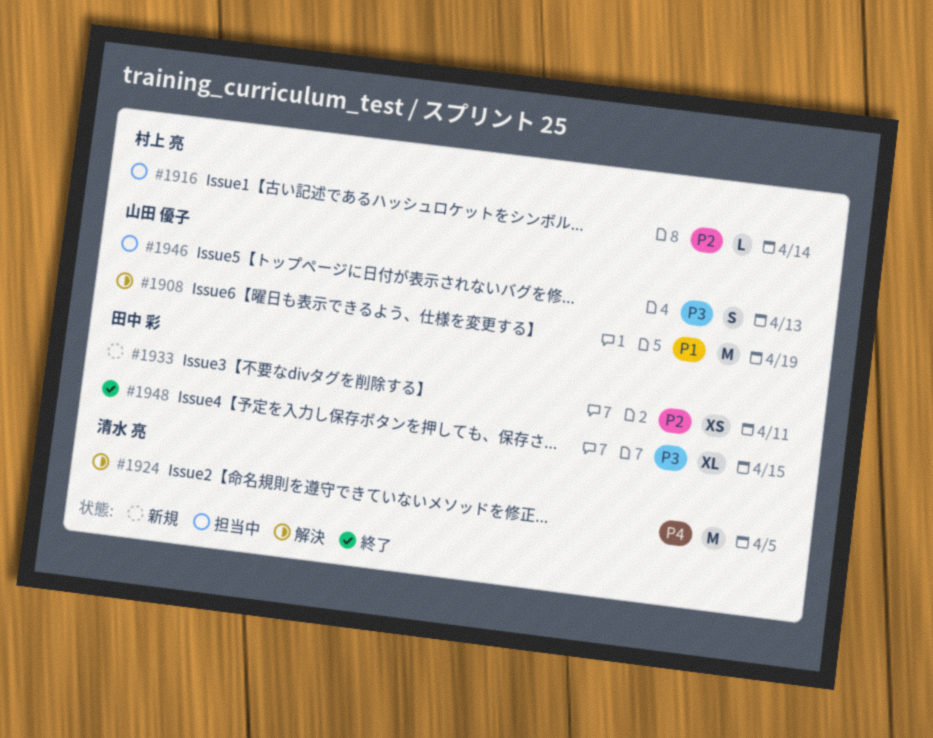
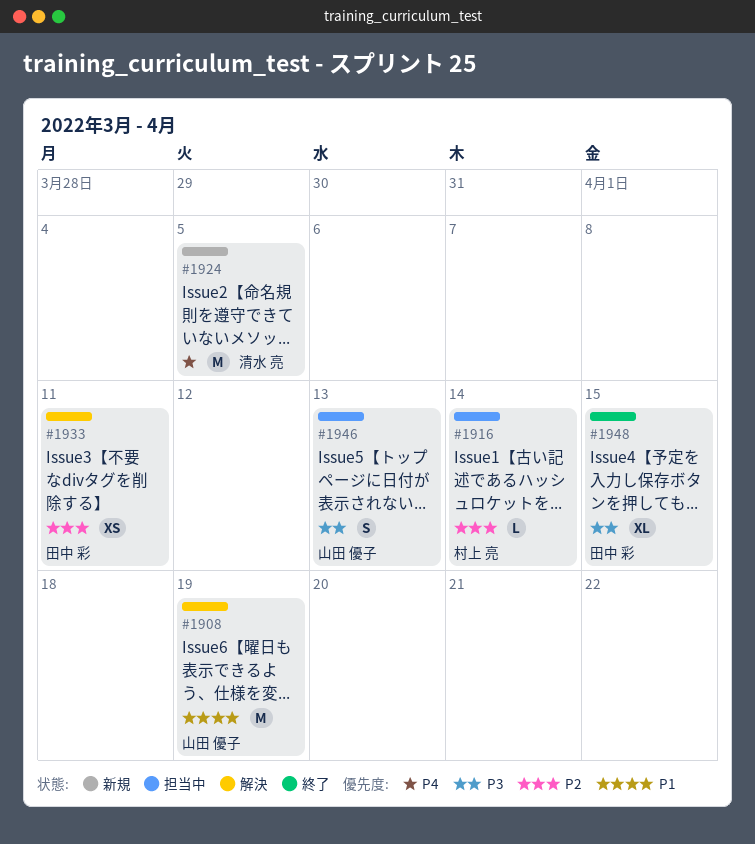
#1924, status: 解決 -> 新規
#1933, status: 新規 -> 解決

